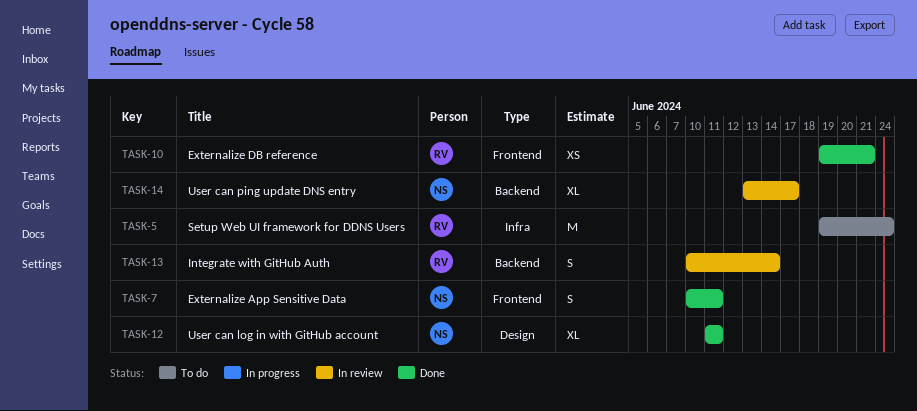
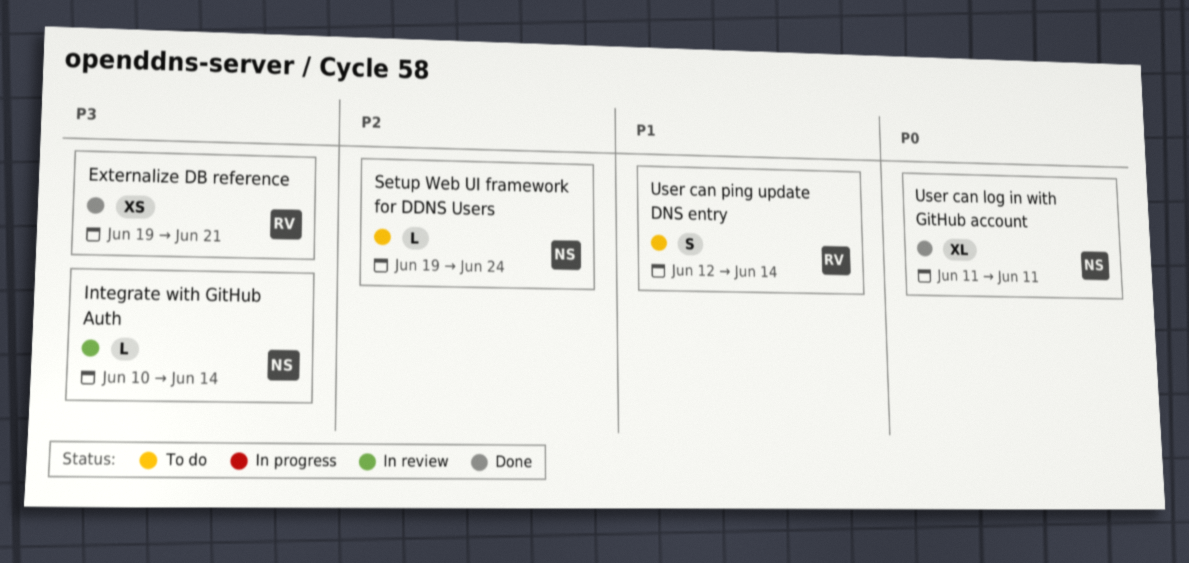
Externalize App Sensitive Data: present -> none
Integrate with GitHub Auth, owner: RV -> NS
Integrate with GitHub Auth, estimate: S -> L
Setup Web UI framework for DDNS Users, owner: RV -> NS
Setup Web UI framework for DDNS Users, estimate: M -> L
User can ping update DNS entry, status: In review -> To do
User can ping update DNS entry, owner: NS -> RV
User can ping update DNS entry, estimate: XL -> S
User can ping update DNS entry, start: Jun 13 -> Jun 12
User can ping update DNS entry, due: Jun 17 -> Jun 14

